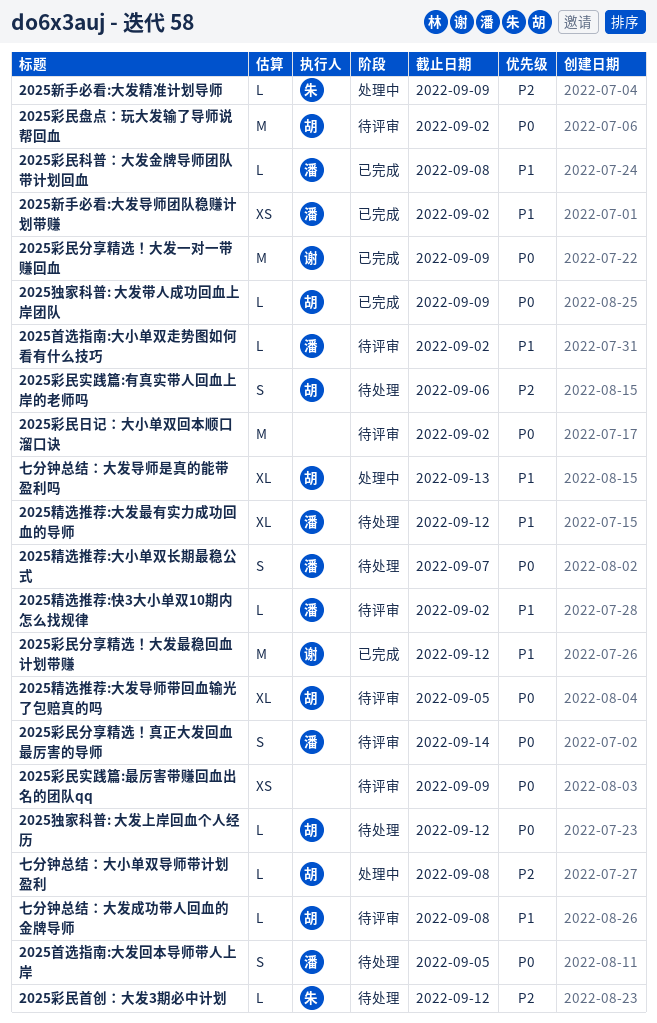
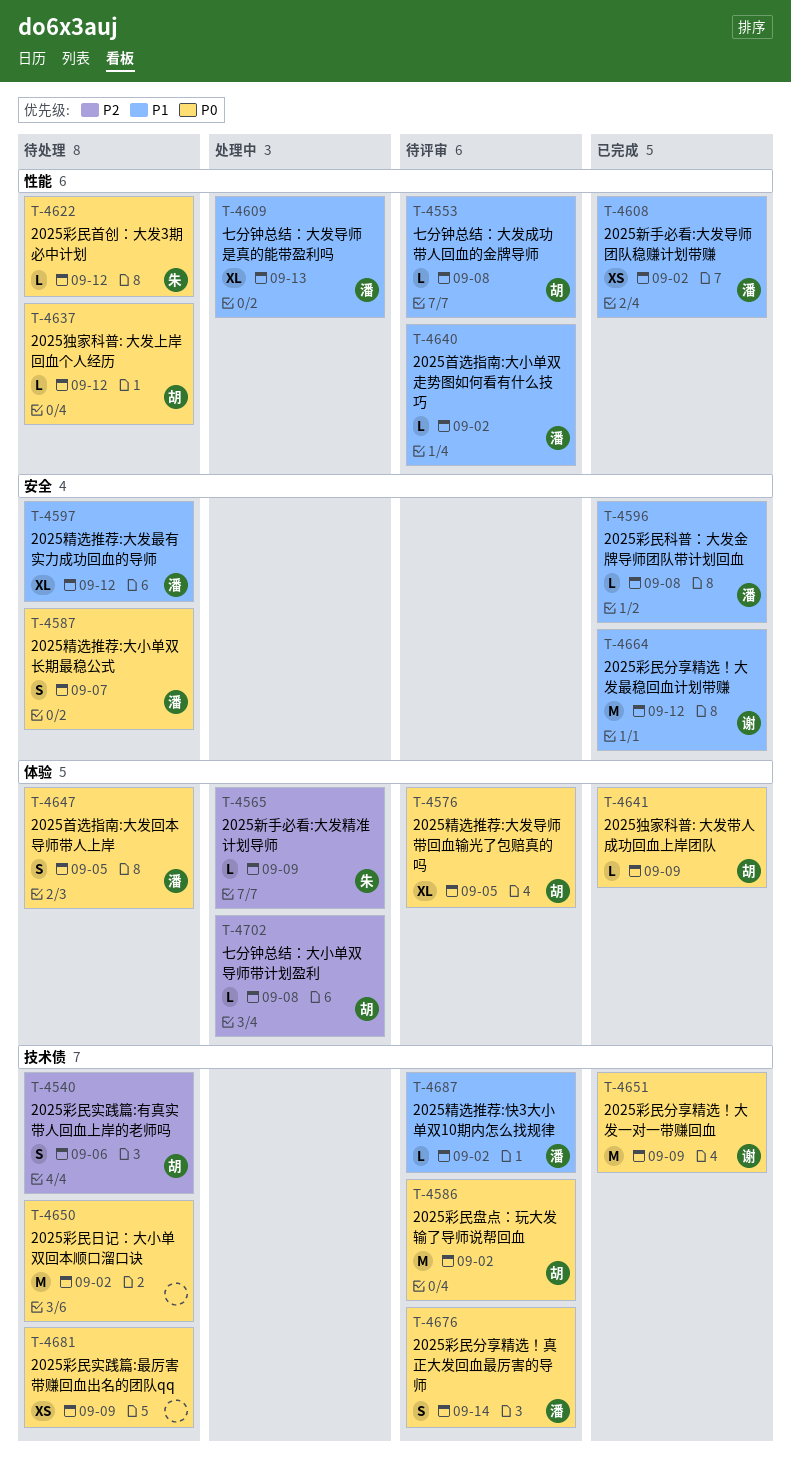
2025彩民实践篇:最厉害带赚回血出名的团队qq, status: 待评审 -> 待处理
2025彩民日记：大小单双回本顺口溜口诀, status: 待评审 -> 待处理
2025彩民首创：大发3期必中计划, priority: P2 -> P0
七分钟总结：大发导师是真的能带盈利吗, owner: 胡 -> 潘

